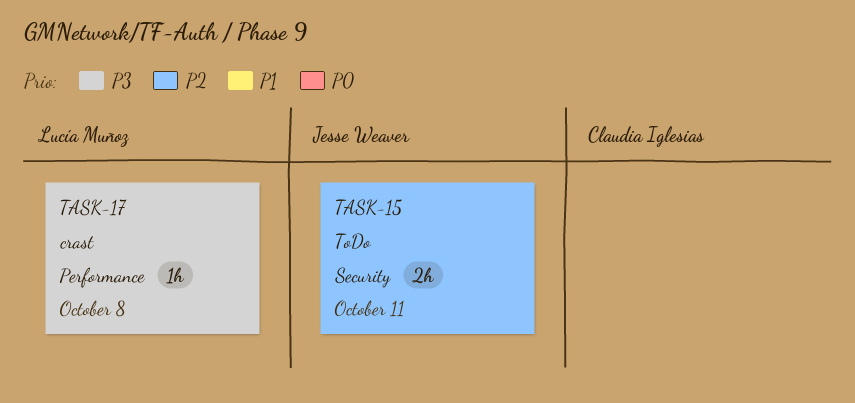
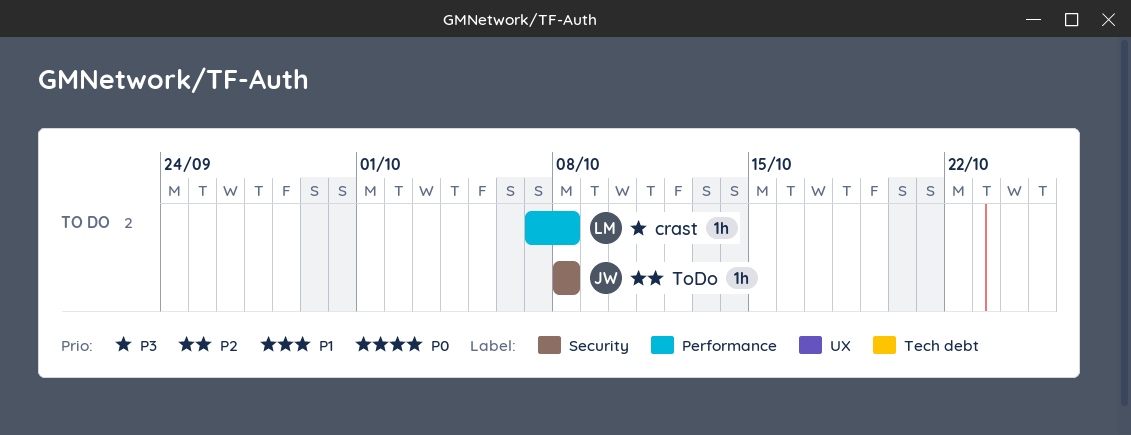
ToDo, estimate: 2h -> 1h
ToDo, due: Oct 11 -> Oct 8

